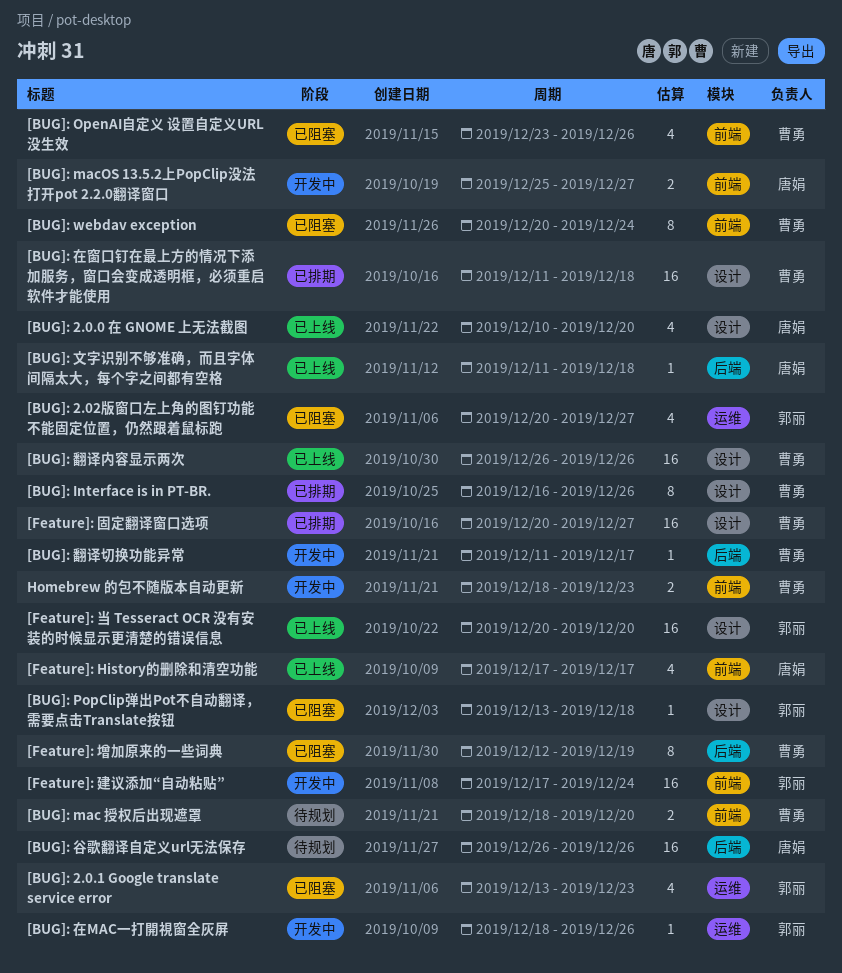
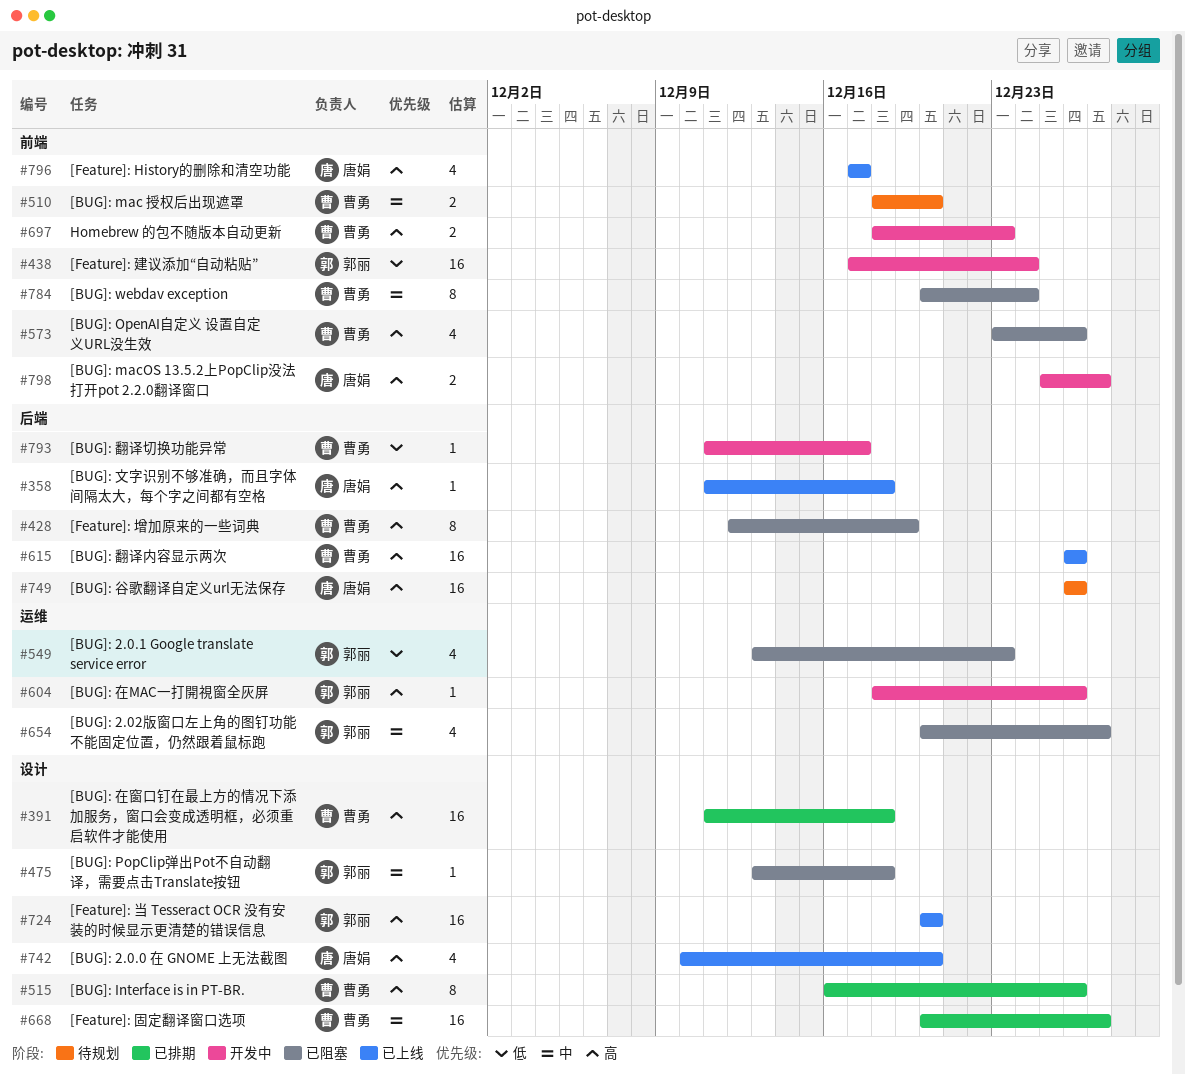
[BUG]: 翻译内容显示两次, label: 设计 -> 后端

